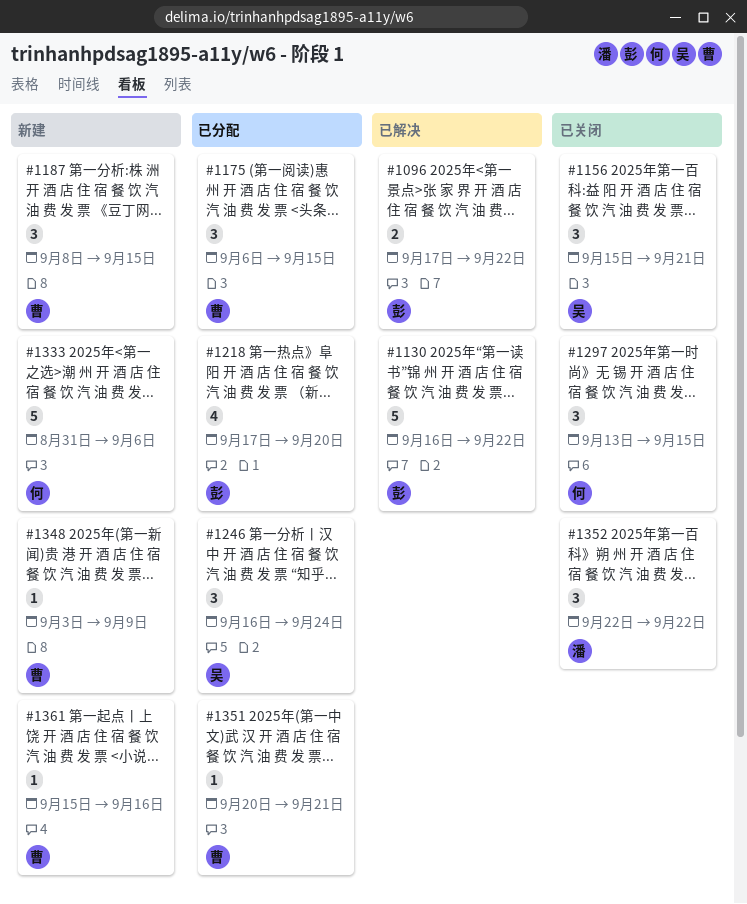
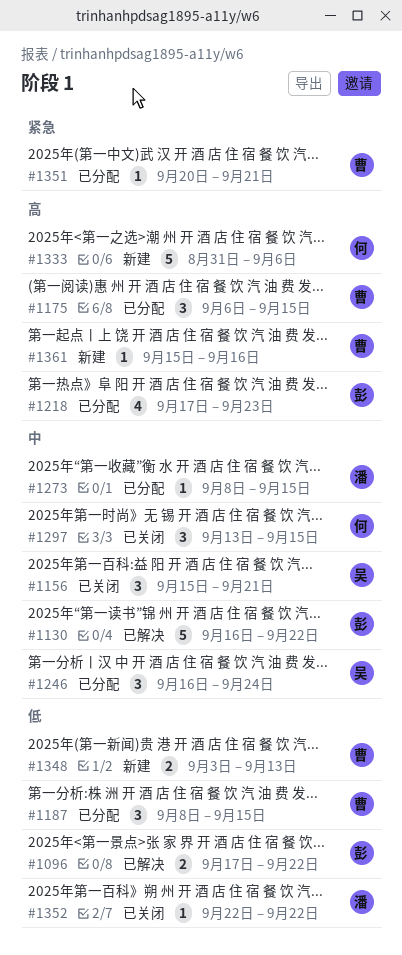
#1187, status: 新建 -> 已分配
#1218, due: Sep 20 -> Sep 23
#1273: none -> present
#1348, estimate: 1 -> 2
#1348, due: Sep 9 -> Sep 13
#1352, estimate: 3 -> 1

